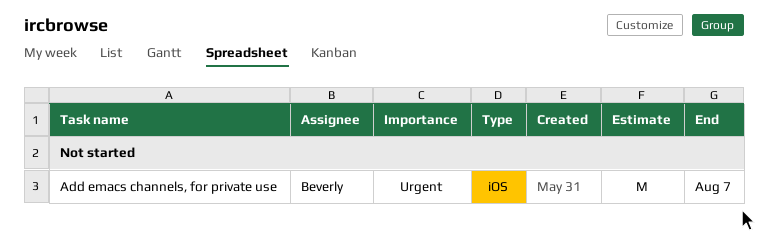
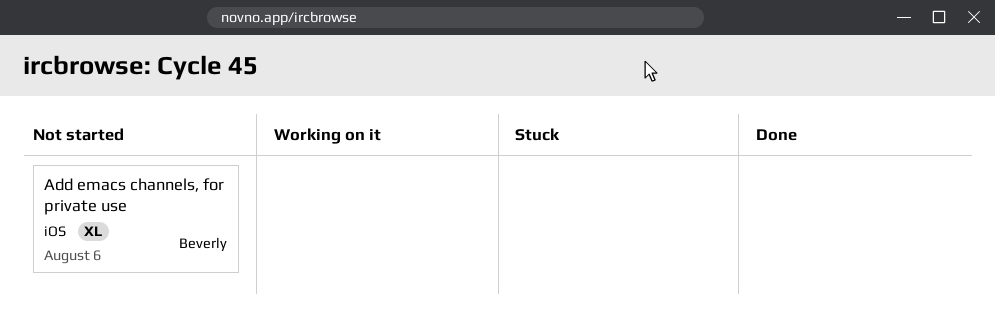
Add emacs channels, for private use, estimate: M -> XL
Add emacs channels, for private use, due: Aug 7 -> Aug 6

